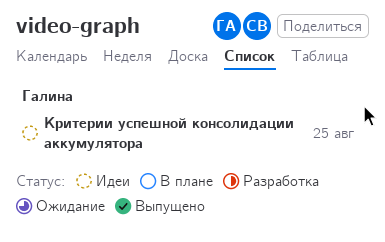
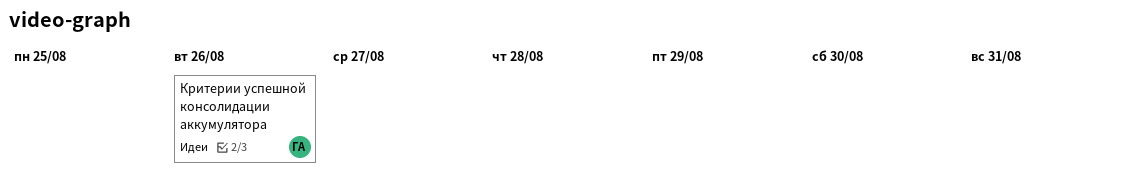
Критерии успешной консолидации аккумулятора, due: Aug 25 -> Aug 26

